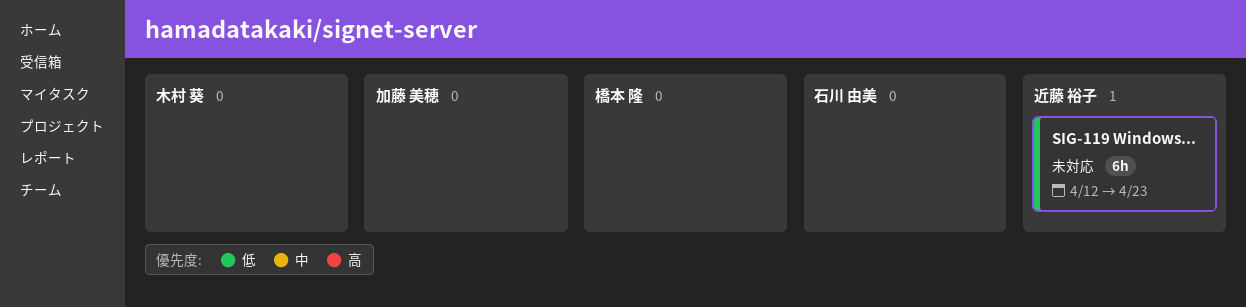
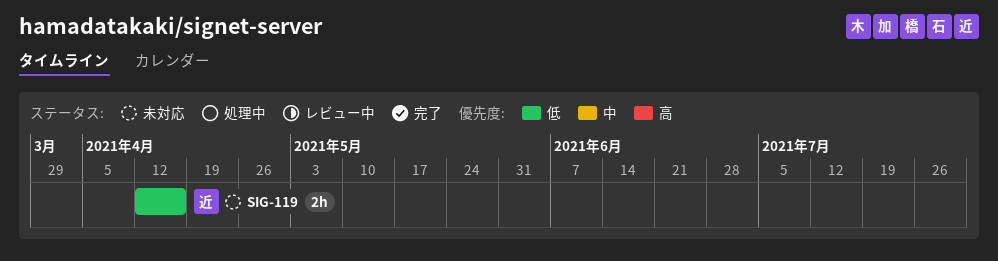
SIG-119, estimate: 6h -> 2h
SIG-119, due: Apr 23 -> Apr 16

